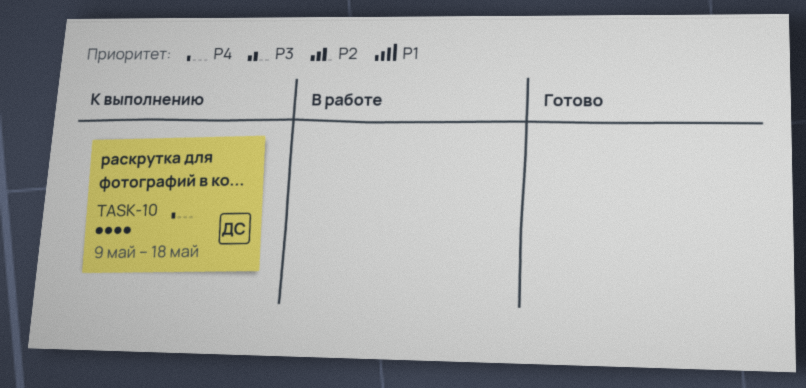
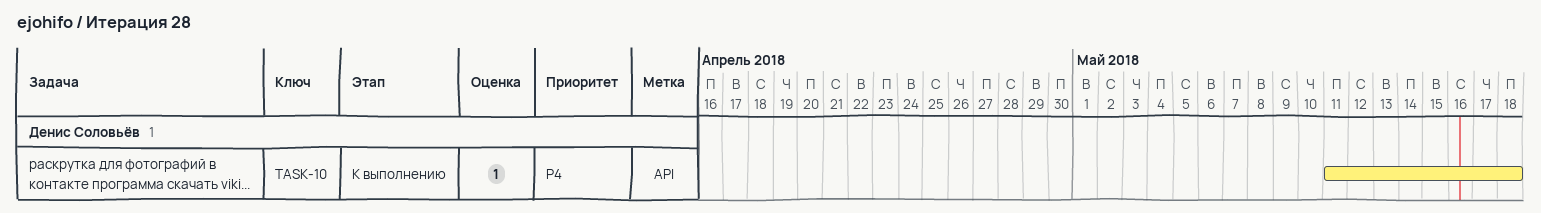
TASK-10, estimate: 4 -> 1
TASK-10, start: May 9 -> May 11

